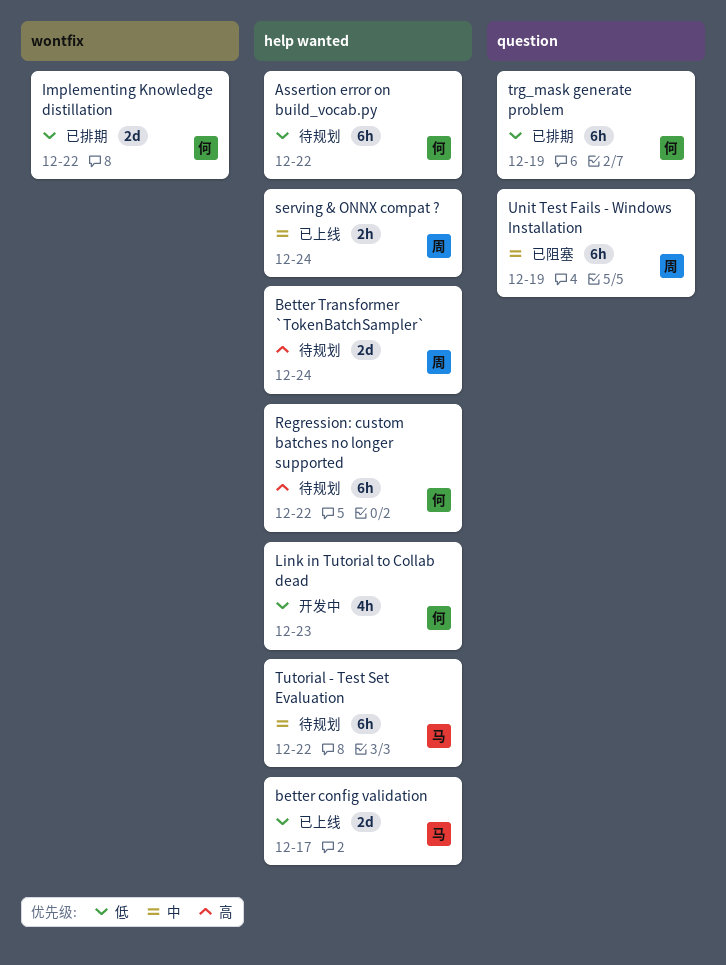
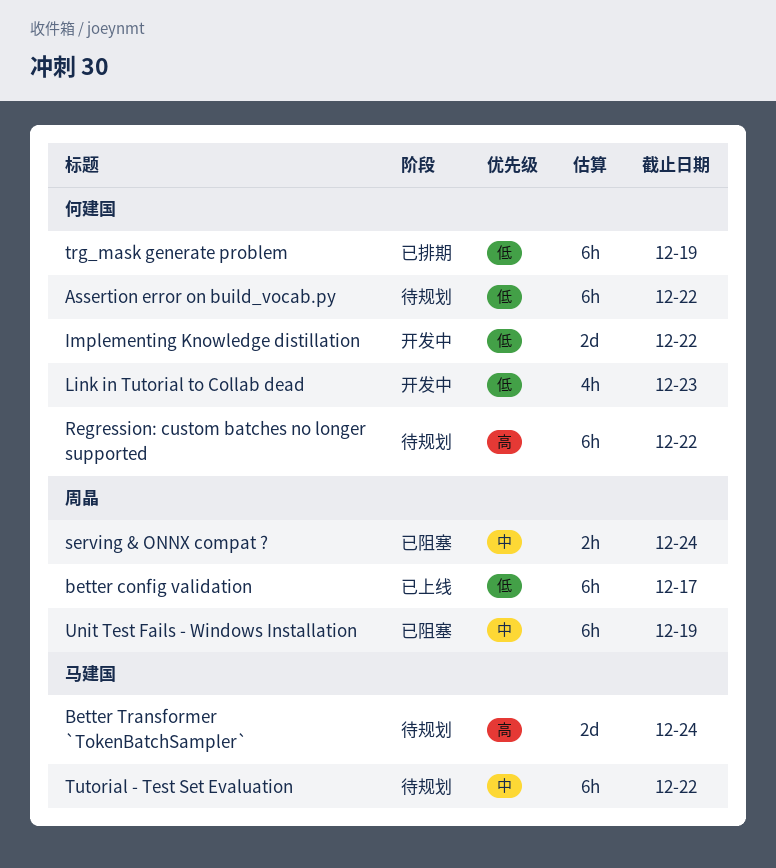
better config validation, owner: 马建国 -> 周晶
better config validation, estimate: 2d -> 6h
Better Transformer `TokenBatchSampler`, owner: 周晶 -> 马建国
Implementing Knowledge distillation, status: 已排期 -> 开发中
serving & ONNX compat ?, status: 已上线 -> 已阻塞

